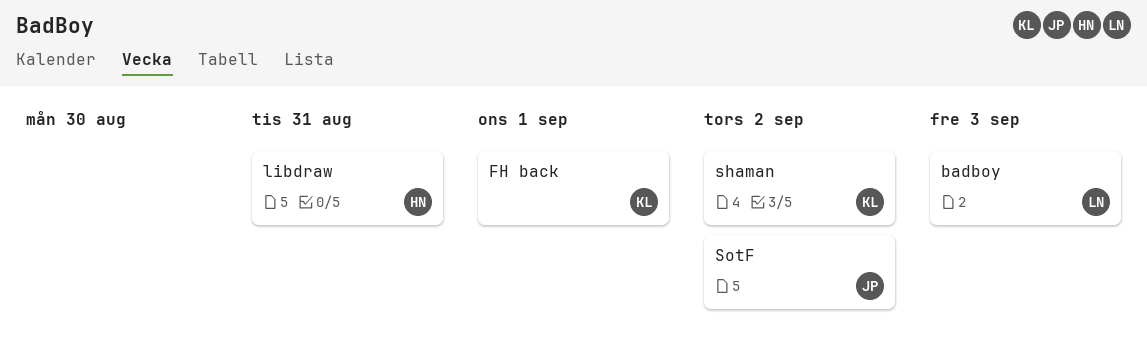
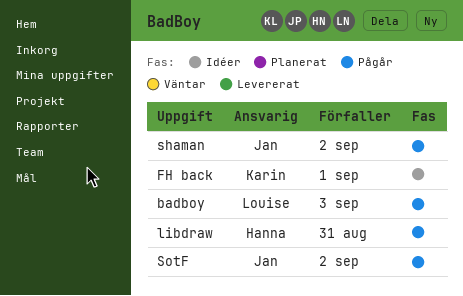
shaman, owner: Karin -> Jan

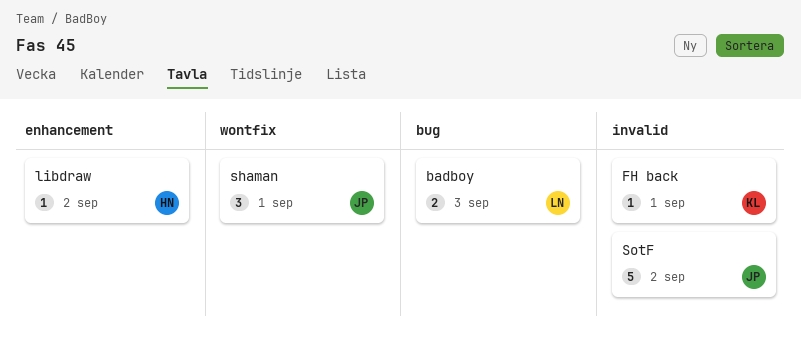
libdraw, due: Aug 31 -> Sep 2
shaman, due: Sep 2 -> Sep 1

